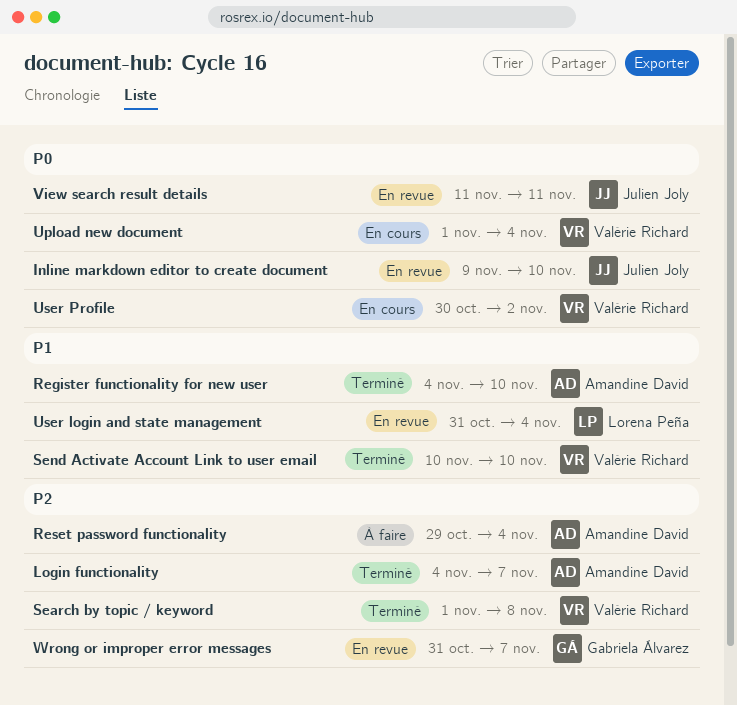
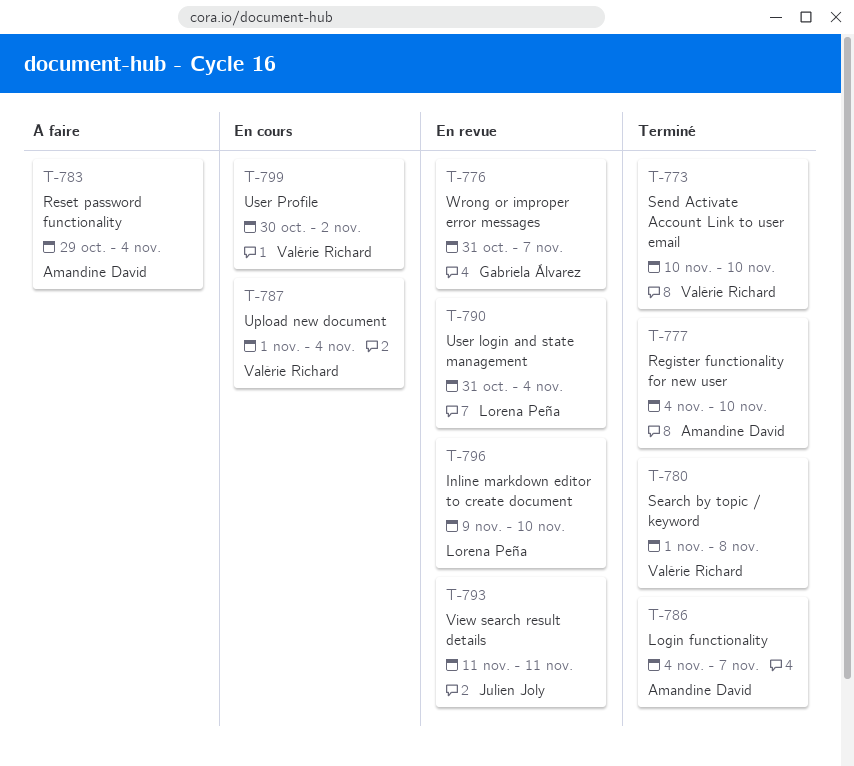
Inline markdown editor to create document, owner: Julien Joly -> Lorena Peña

